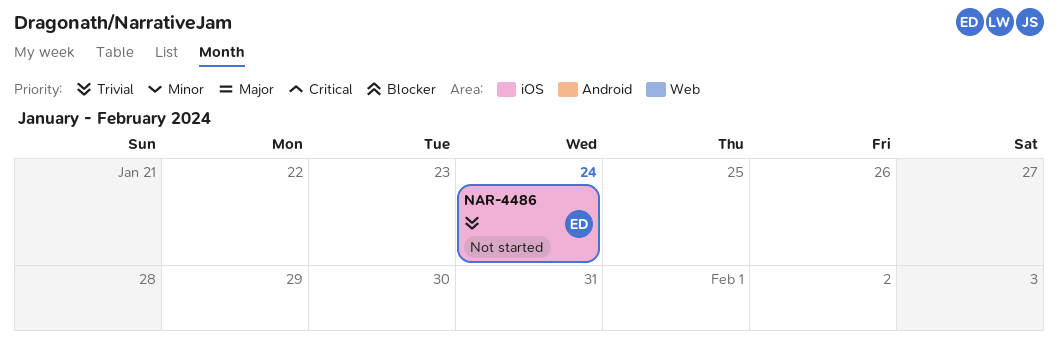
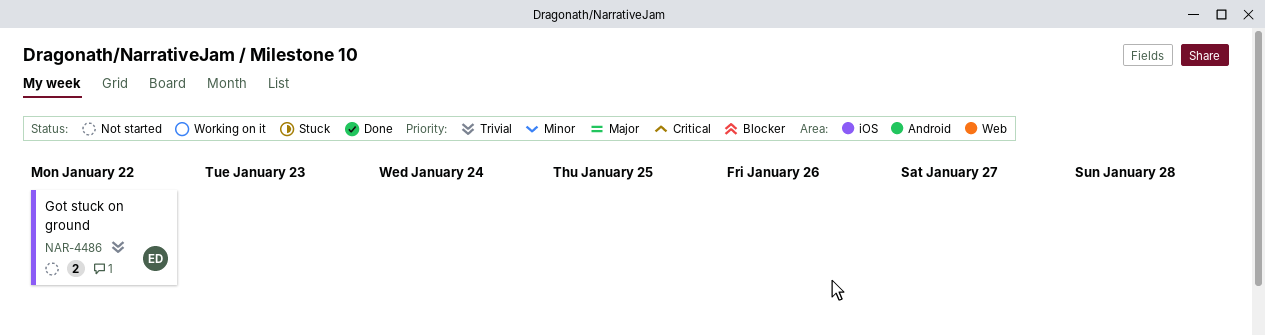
NAR-4486, due: Jan 24 -> Jan 22

